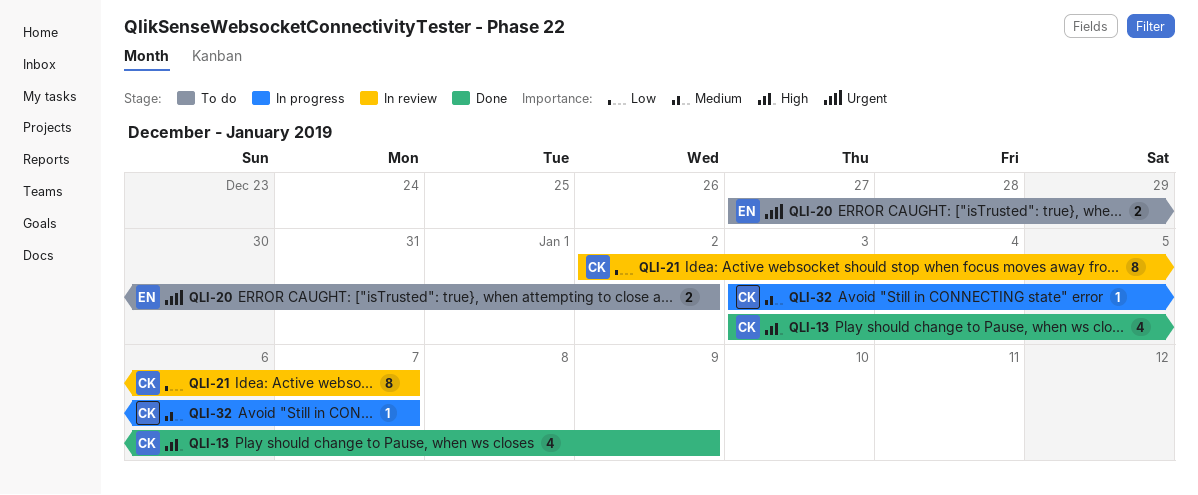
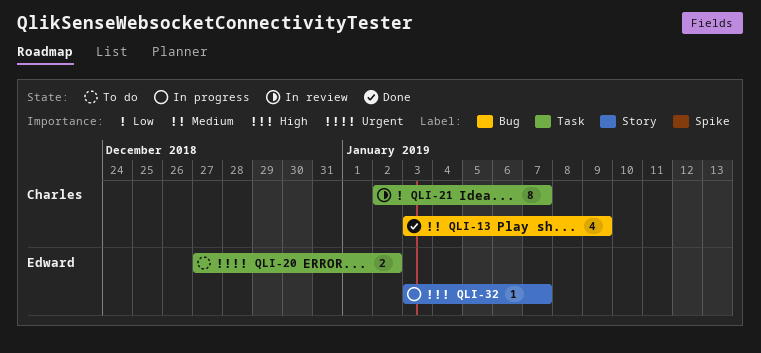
QLI-13, priority: High -> Medium
QLI-32, owner: Charles -> Edward
QLI-32, priority: Medium -> High

